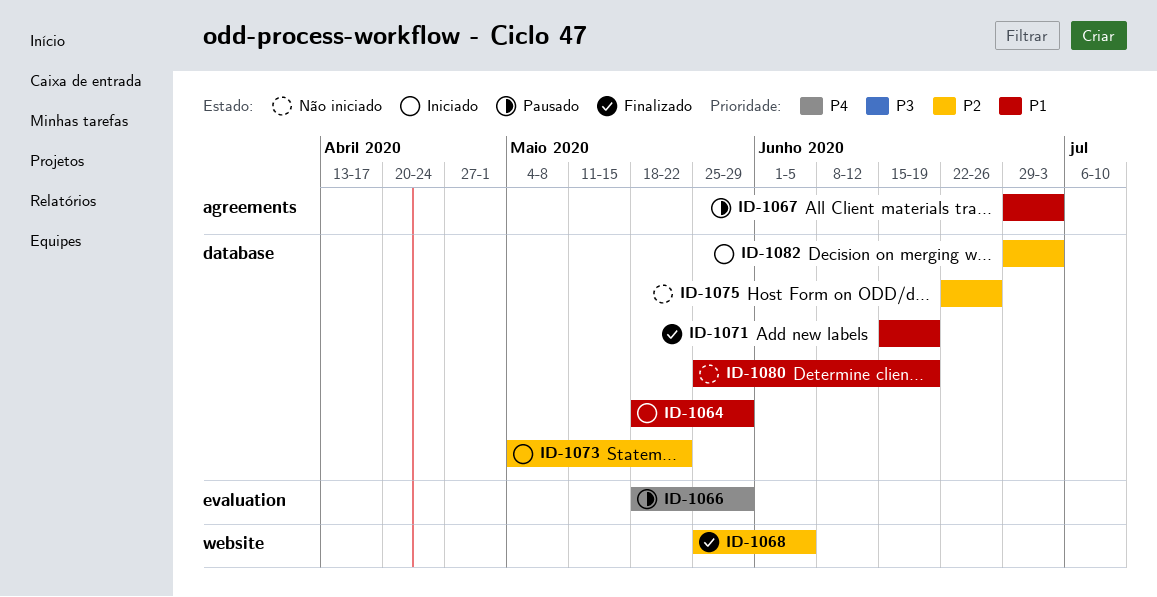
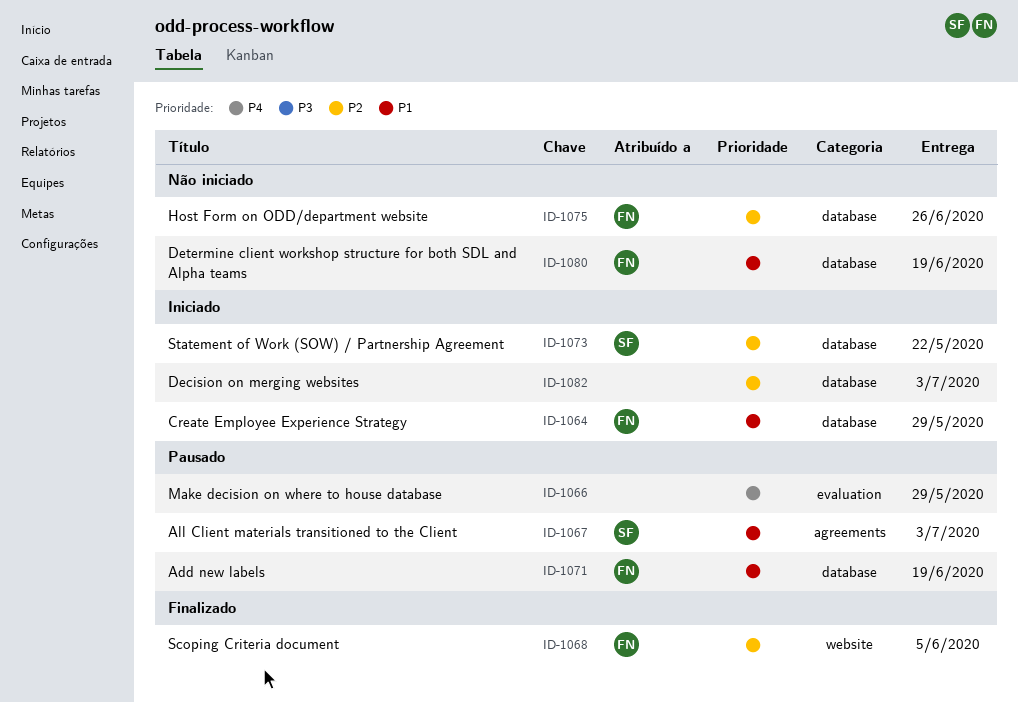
ID-1071, status: Finalizado -> Pausado

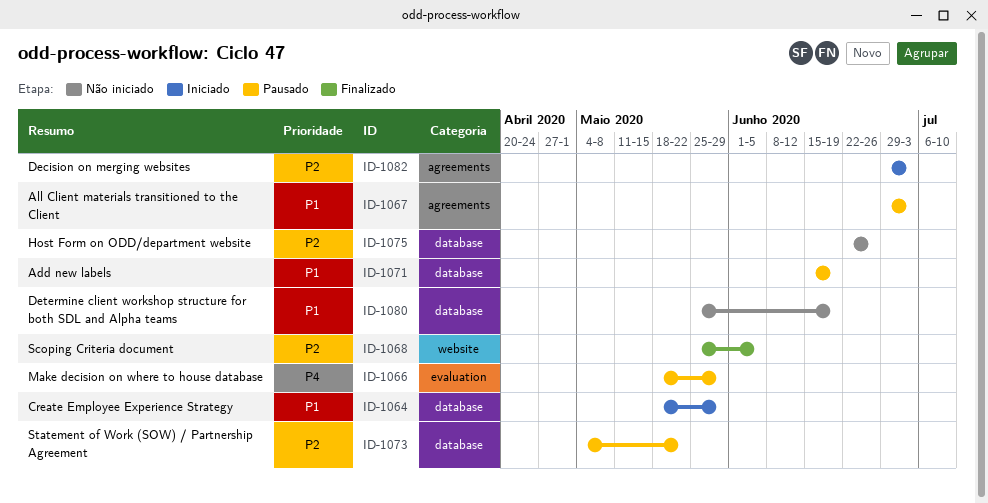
ID-1073, status: Iniciado -> Pausado
ID-1082, label: database -> agreements

